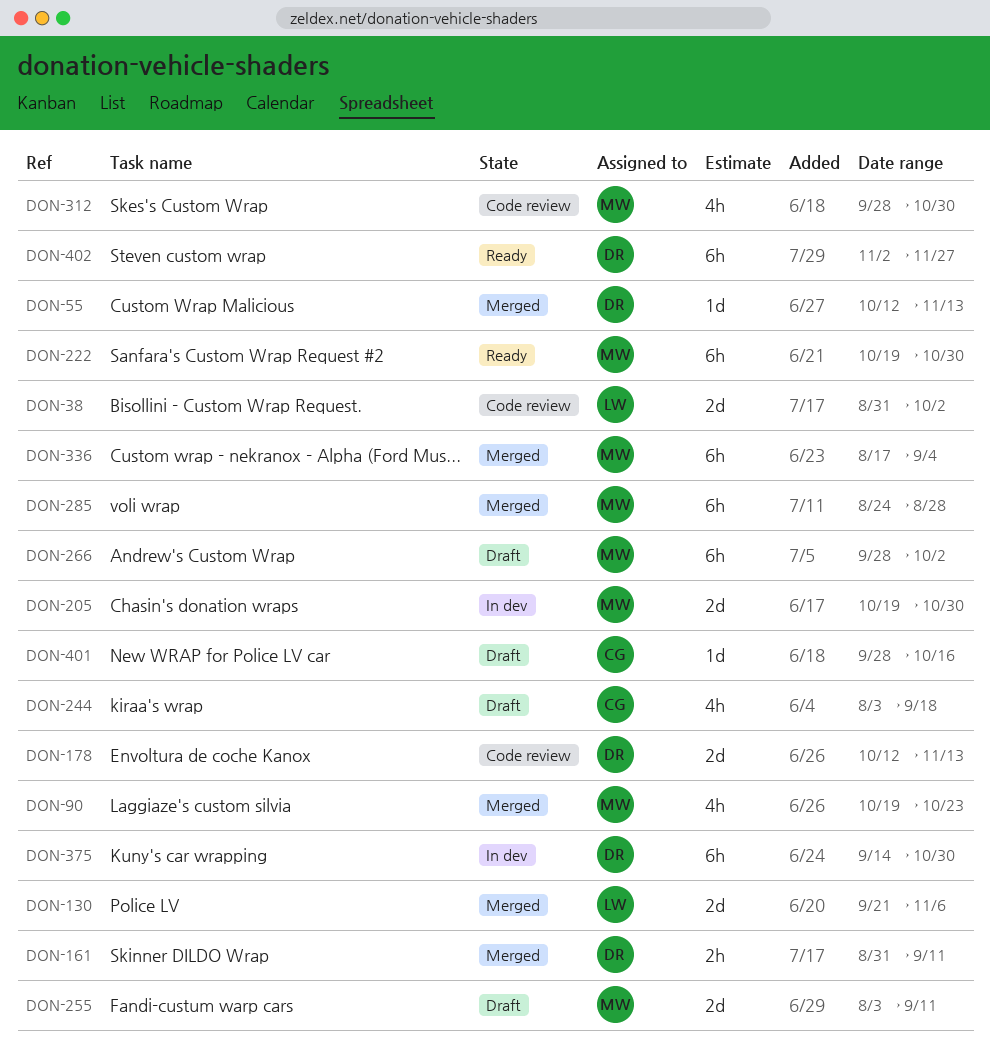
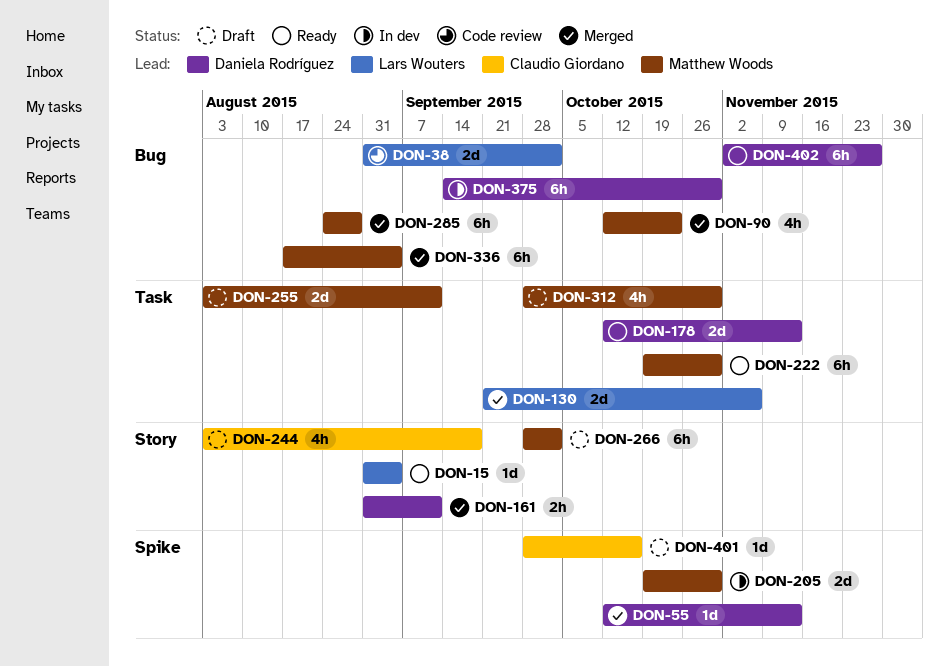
DON-15: none -> present
DON-90, start: Oct 19 -> Oct 12
DON-178, status: Code review -> Ready
DON-312, status: Code review -> Draft

